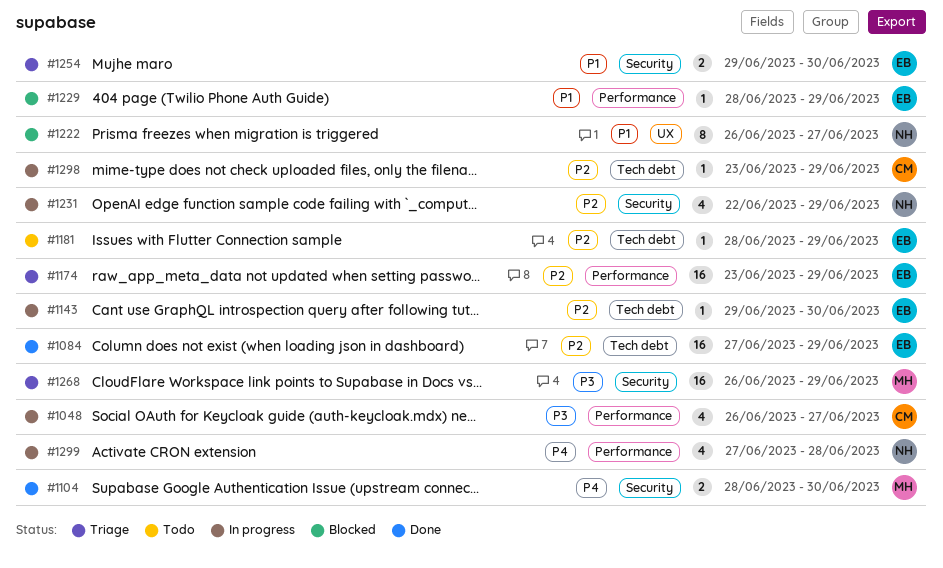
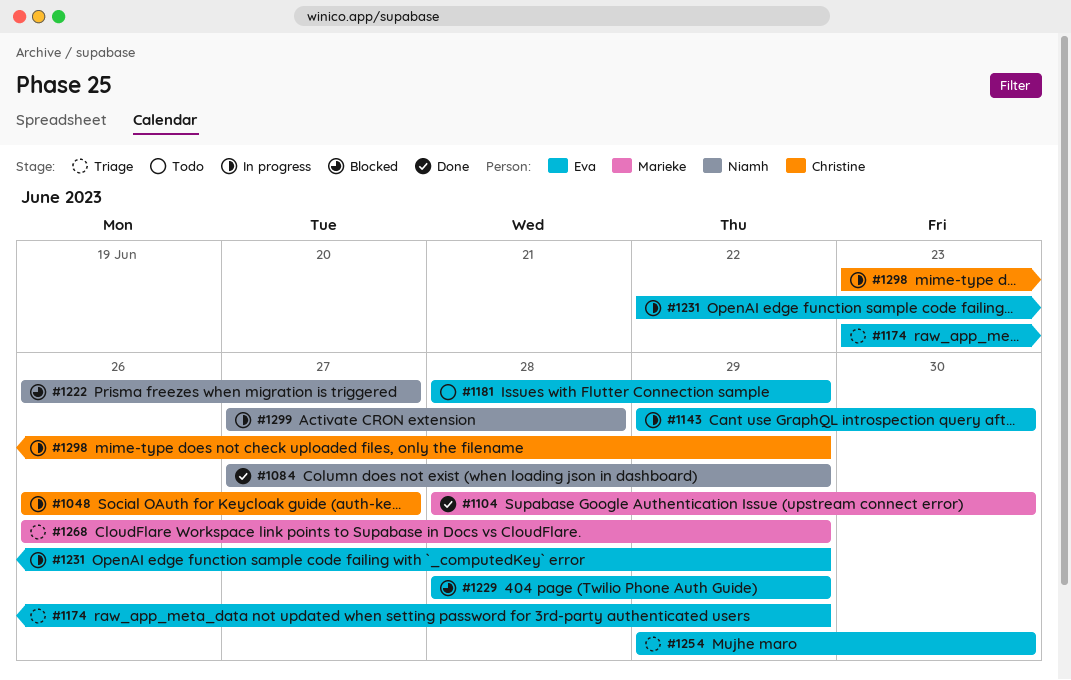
#1084, owner: Eva -> Niamh
#1231, owner: Niamh -> Eva

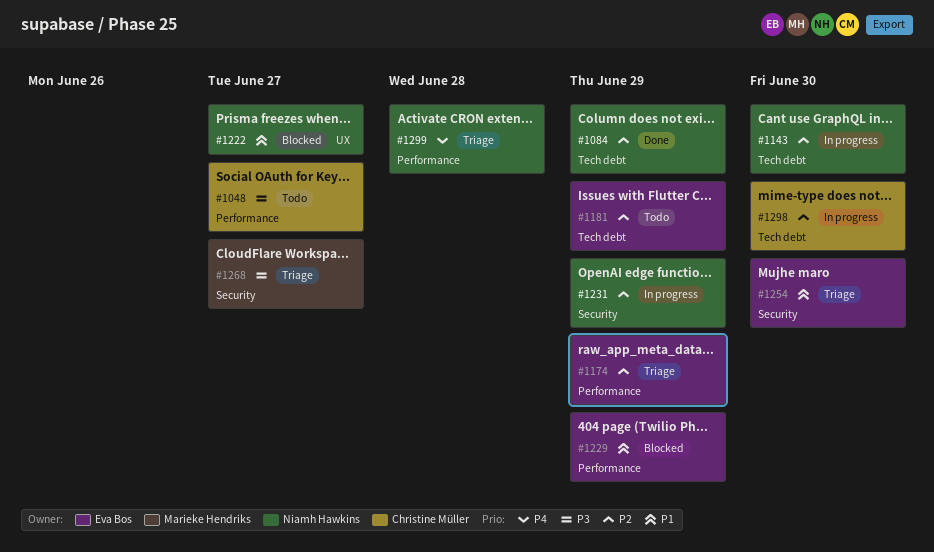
#1048, status: In progress -> Todo
#1104: present -> none
#1143, owner: Eva Bos -> Niamh Hawkins
#1231, owner: Eva Bos -> Niamh Hawkins
#1268, due: Jun 29 -> Jun 27
#1298, due: Jun 29 -> Jun 30
#1299, status: In progress -> Triage

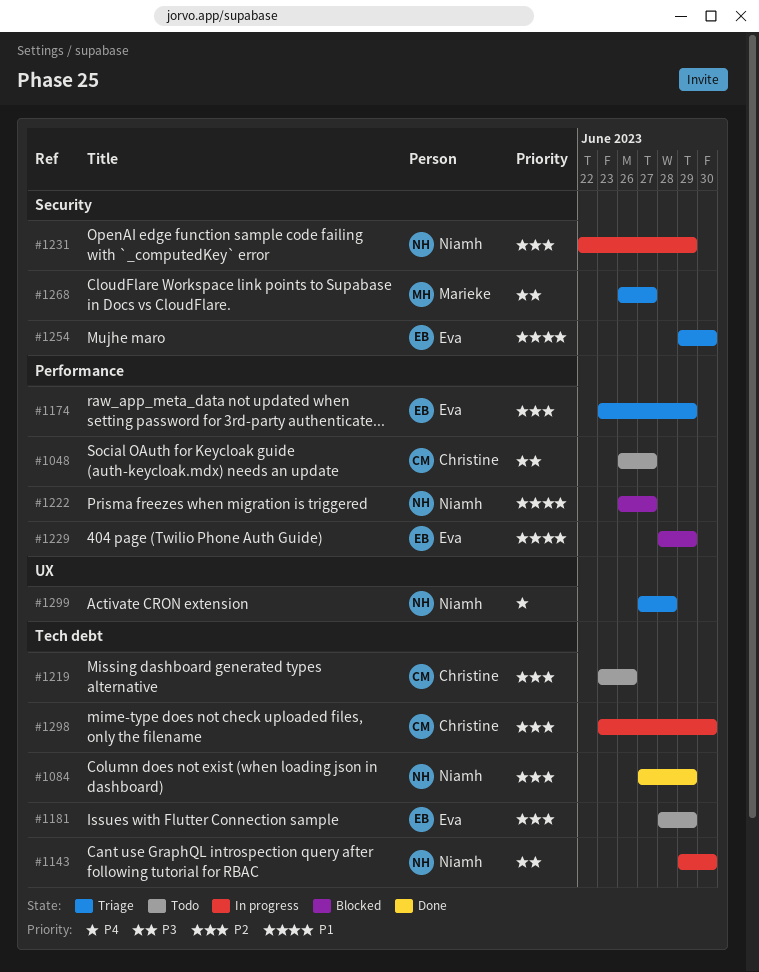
#1143, priority: P2 -> P3
#1219: none -> present
#1222, label: UX -> Performance
#1299, label: Performance -> UX

